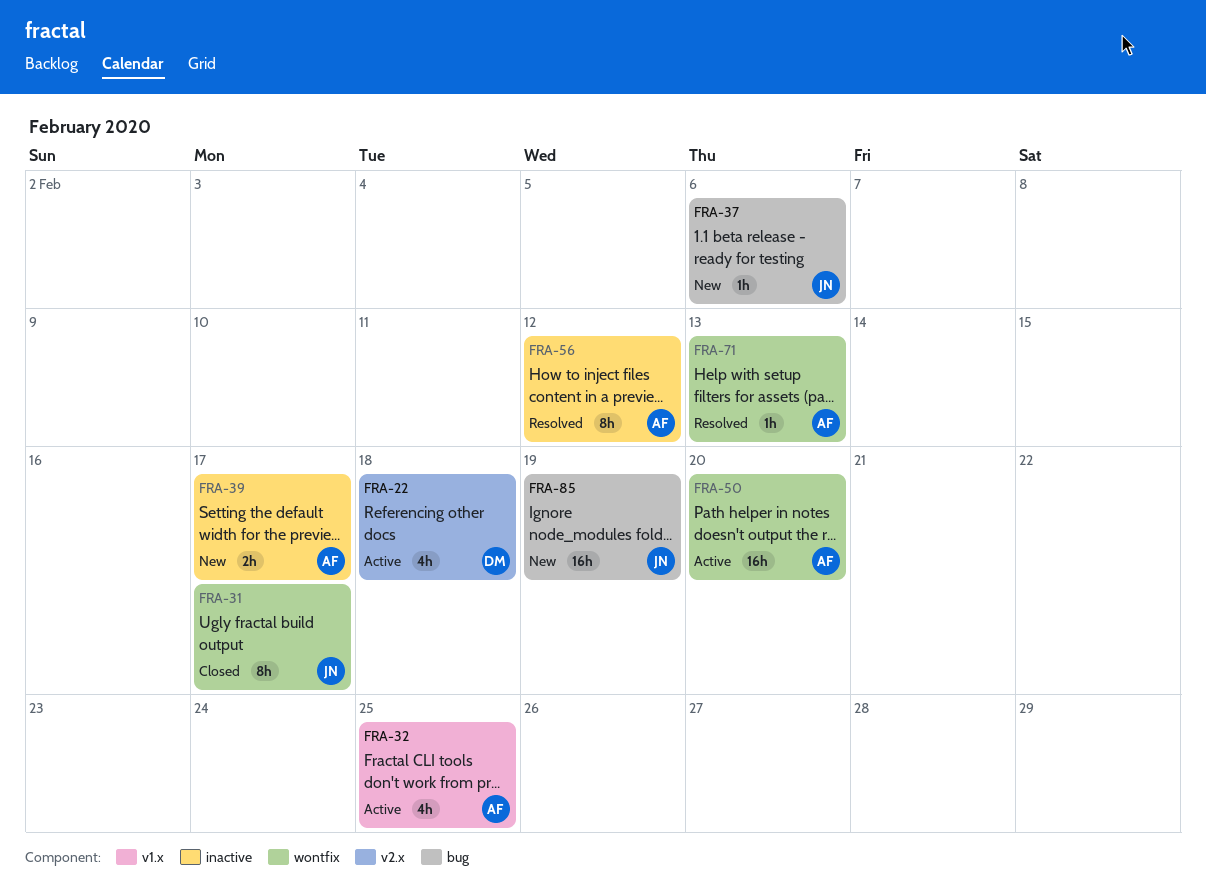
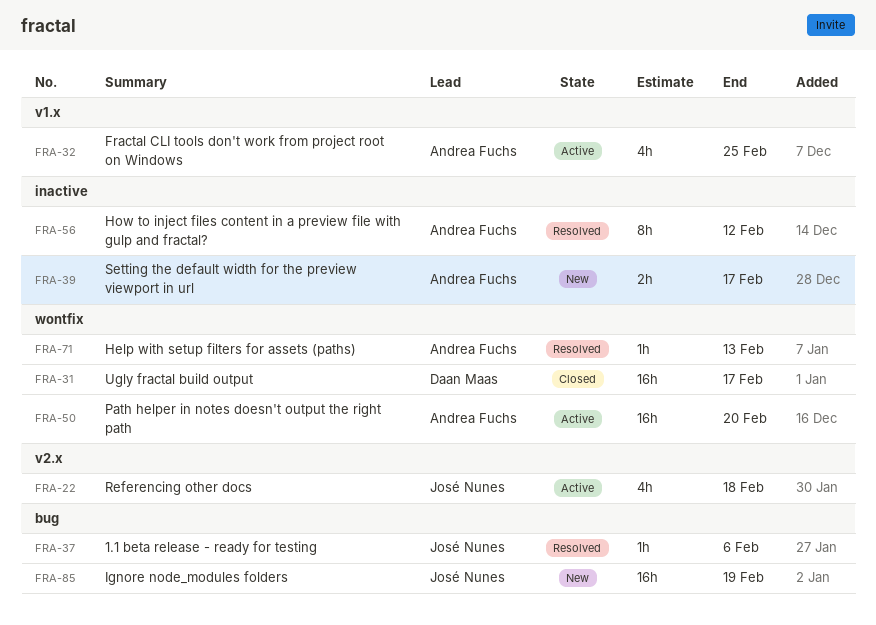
FRA-22, owner: Daan Maas -> José Nunes
FRA-31, owner: José Nunes -> Daan Maas
FRA-31, estimate: 8h -> 16h
FRA-37, status: New -> Resolved

